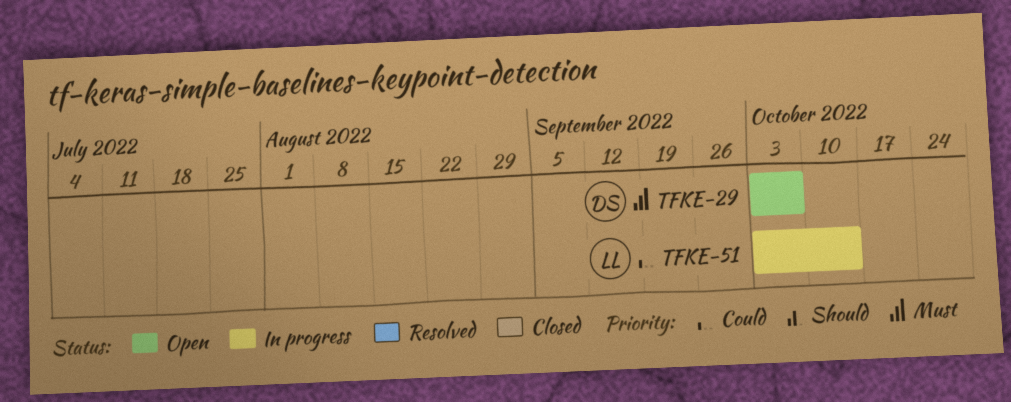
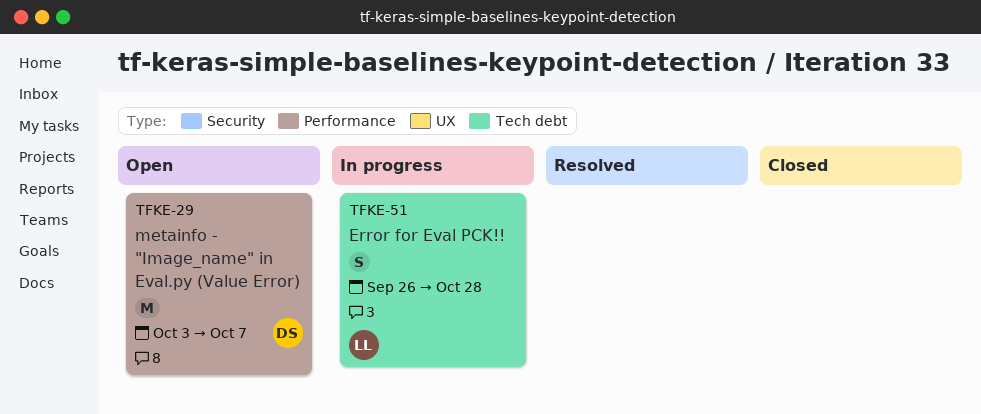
TFKE-51, start: Oct 3 -> Sep 26
TFKE-51, due: Oct 14 -> Oct 28

